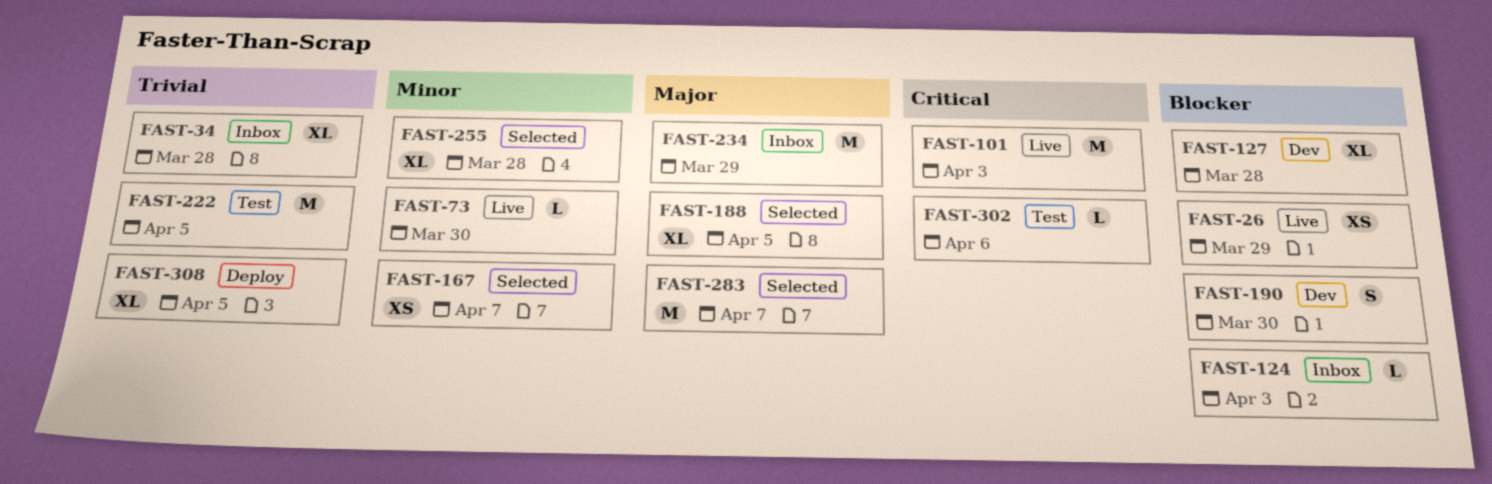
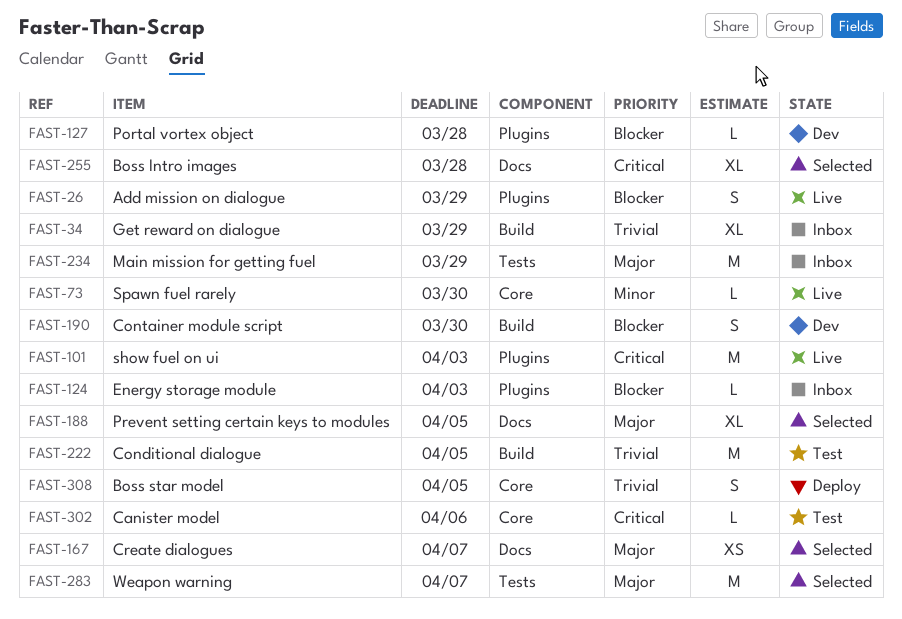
FAST-26, estimate: XS -> S
FAST-34, due: Mar 28 -> Mar 29
FAST-127, estimate: XL -> L
FAST-167, priority: Minor -> Major
FAST-255, priority: Minor -> Critical
FAST-308, estimate: XL -> S

